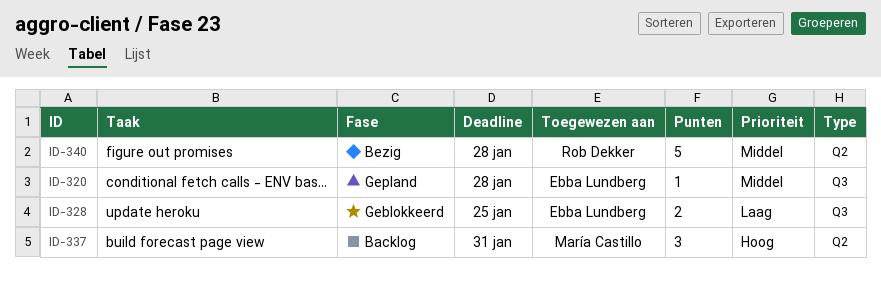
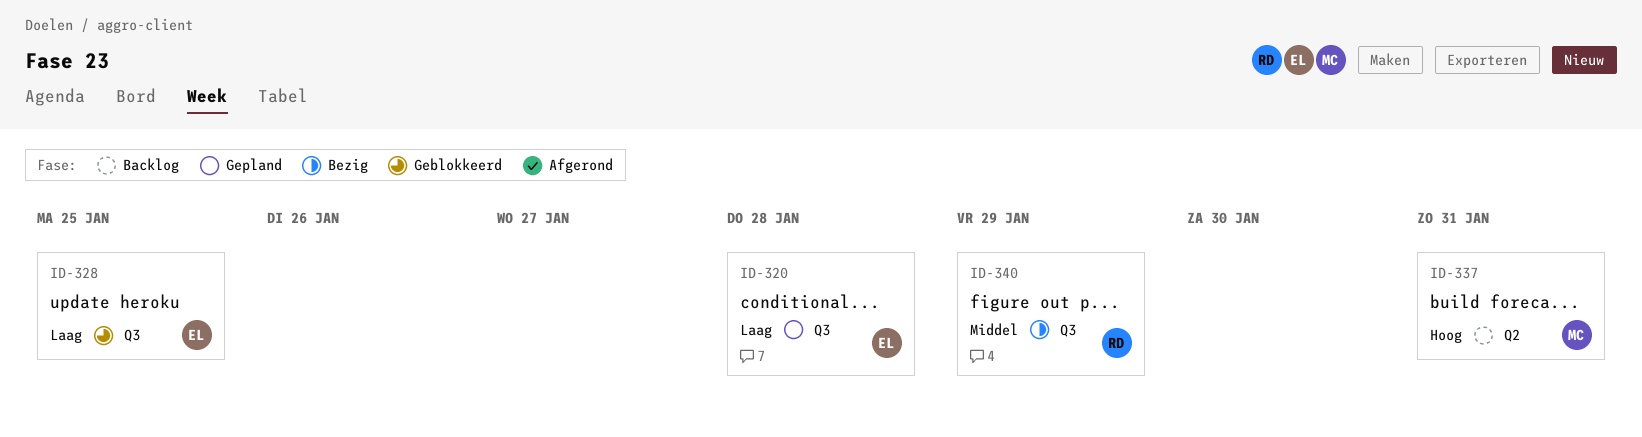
ID-320, priority: Middel -> Laag
ID-340, label: Q2 -> Q3
ID-340, due: Jan 28 -> Jan 29

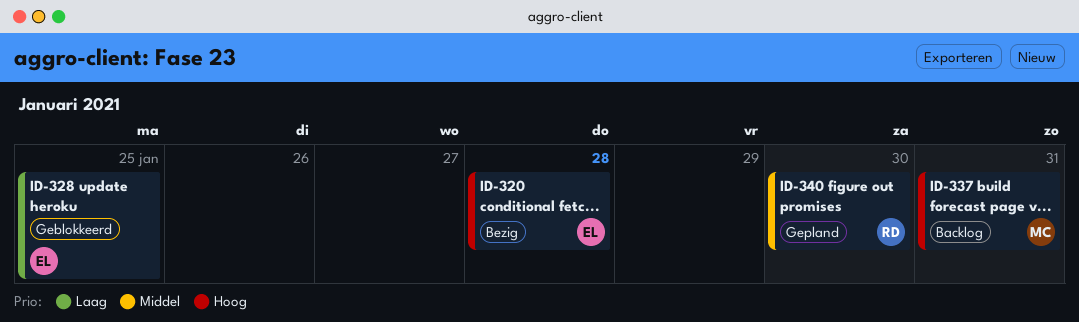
ID-320, status: Gepland -> Bezig
ID-320, priority: Laag -> Hoog
ID-340, status: Bezig -> Gepland
ID-340, due: Jan 29 -> Jan 30

